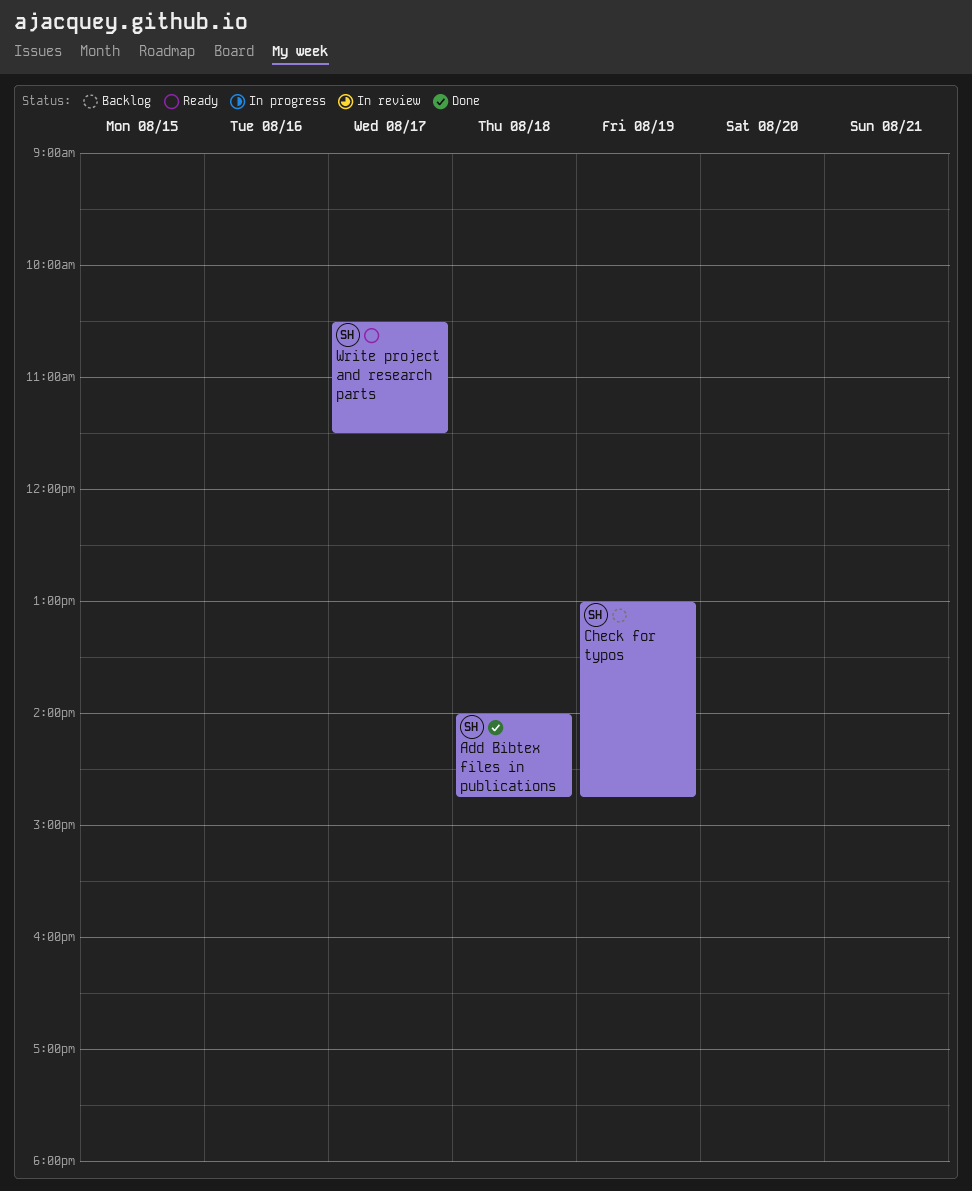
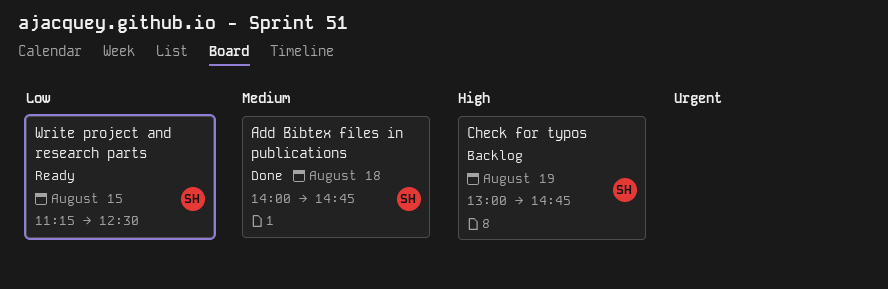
Write project and research parts, day: Aug 17 -> Aug 15
Write project and research parts, begins: 10:30 -> 11:15
Write project and research parts, ends: 11:30 -> 12:30

